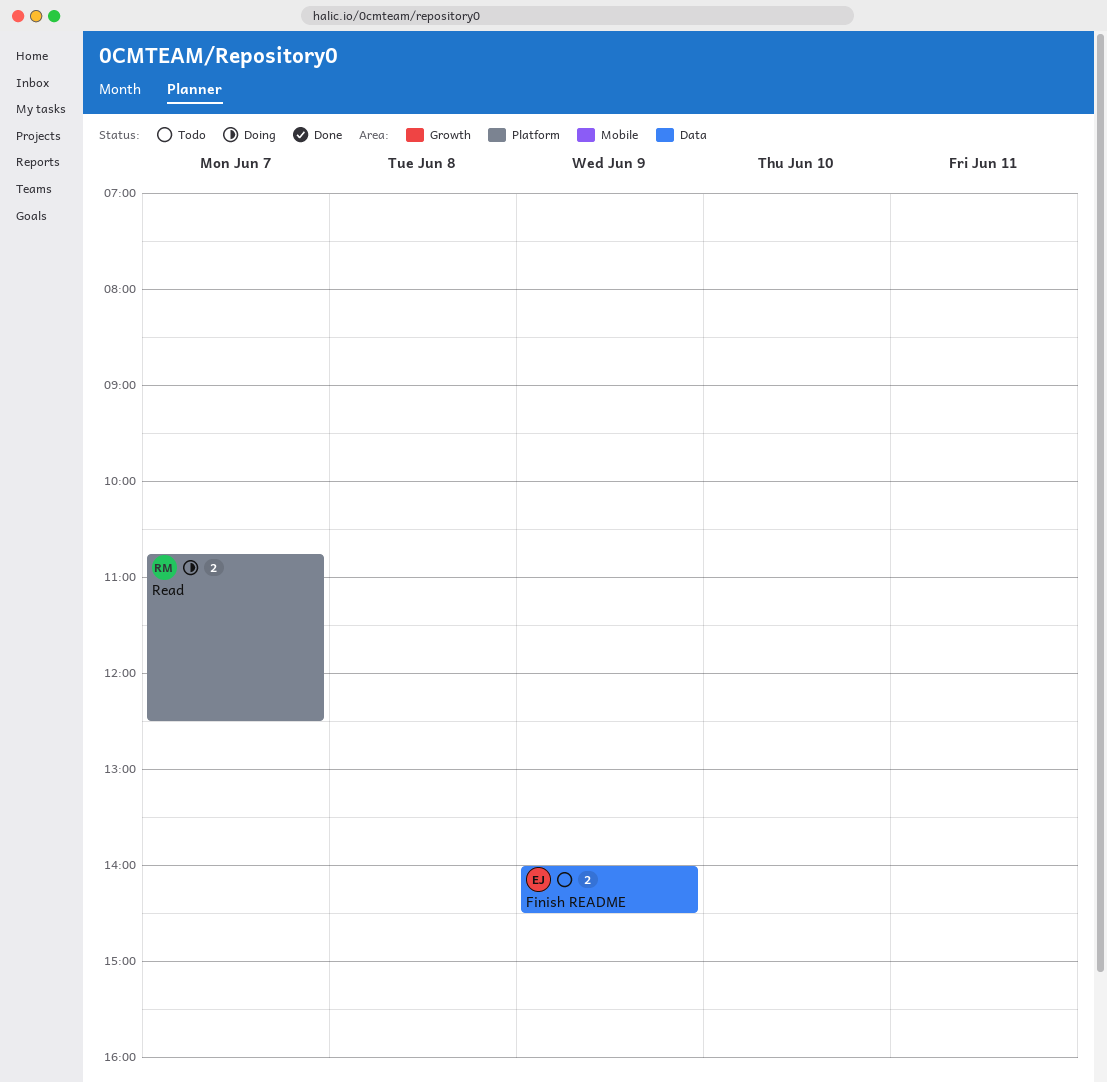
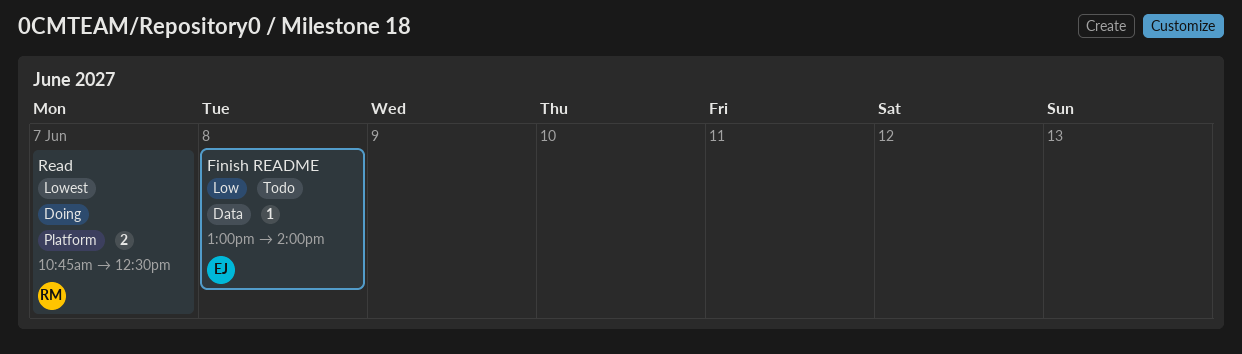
Finish README, estimate: 2 -> 1
Finish README, day: Jun 9 -> Jun 8
Finish README, begins: 14:00 -> 13:00
Finish README, ends: 14:30 -> 14:00

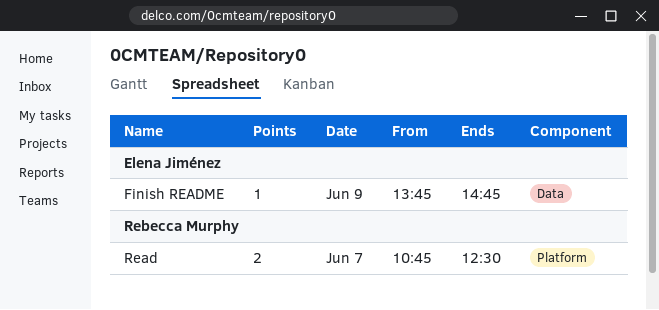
Finish README, day: Jun 8 -> Jun 9
Finish README, begins: 13:00 -> 13:45
Finish README, ends: 14:00 -> 14:45

